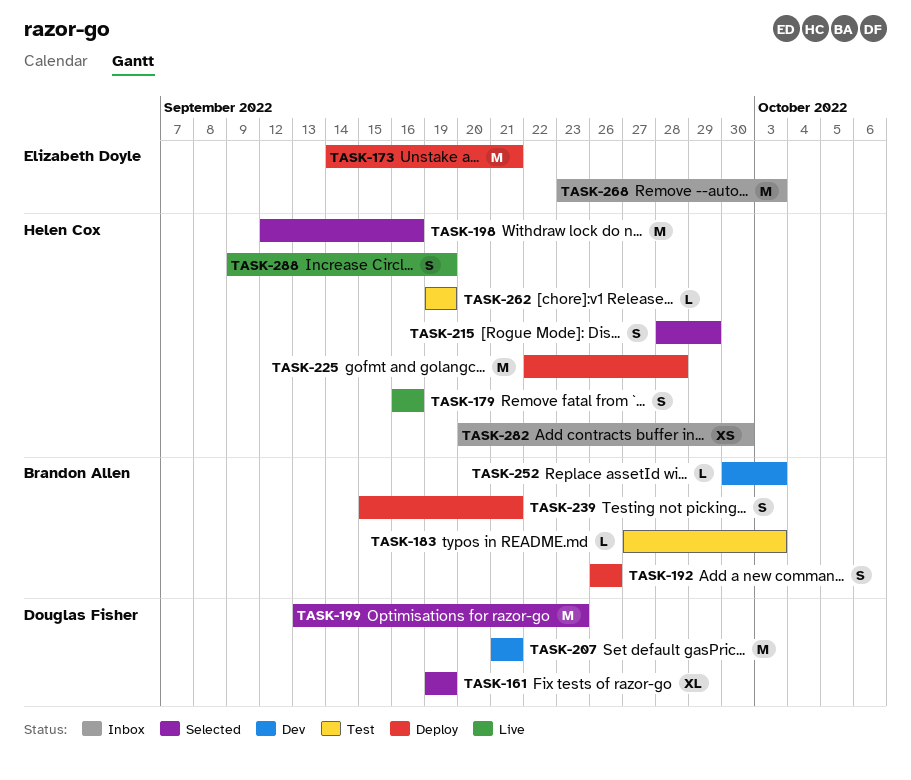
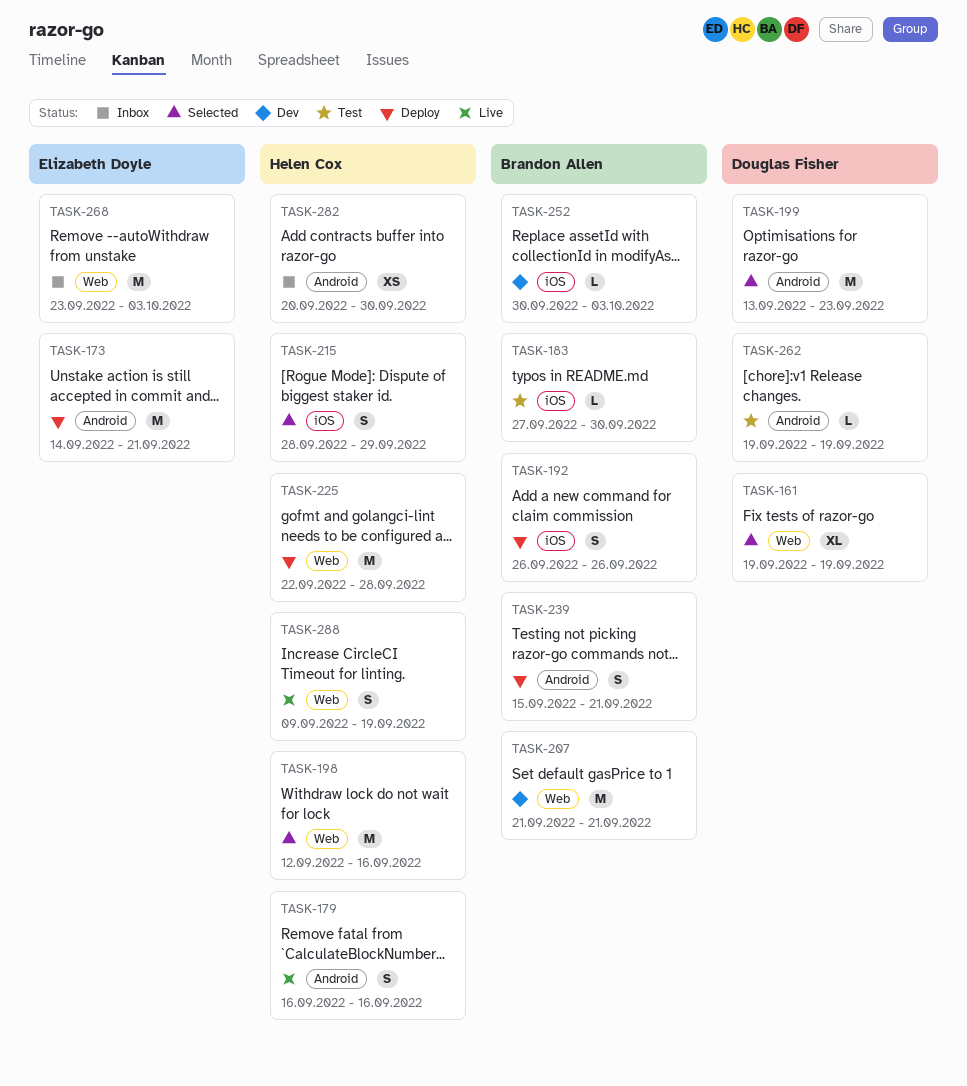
TASK-183, due: Oct 3 -> Sep 30
TASK-207, owner: Douglas Fisher -> Brandon Allen
TASK-262, owner: Helen Cox -> Douglas Fisher

